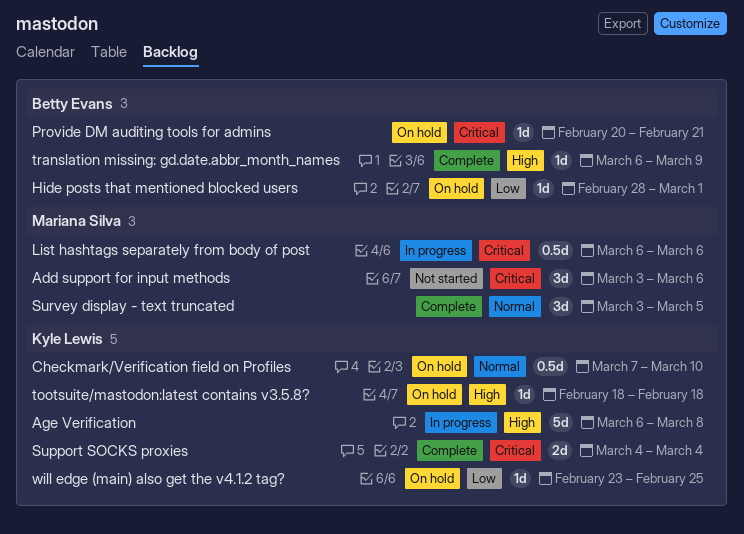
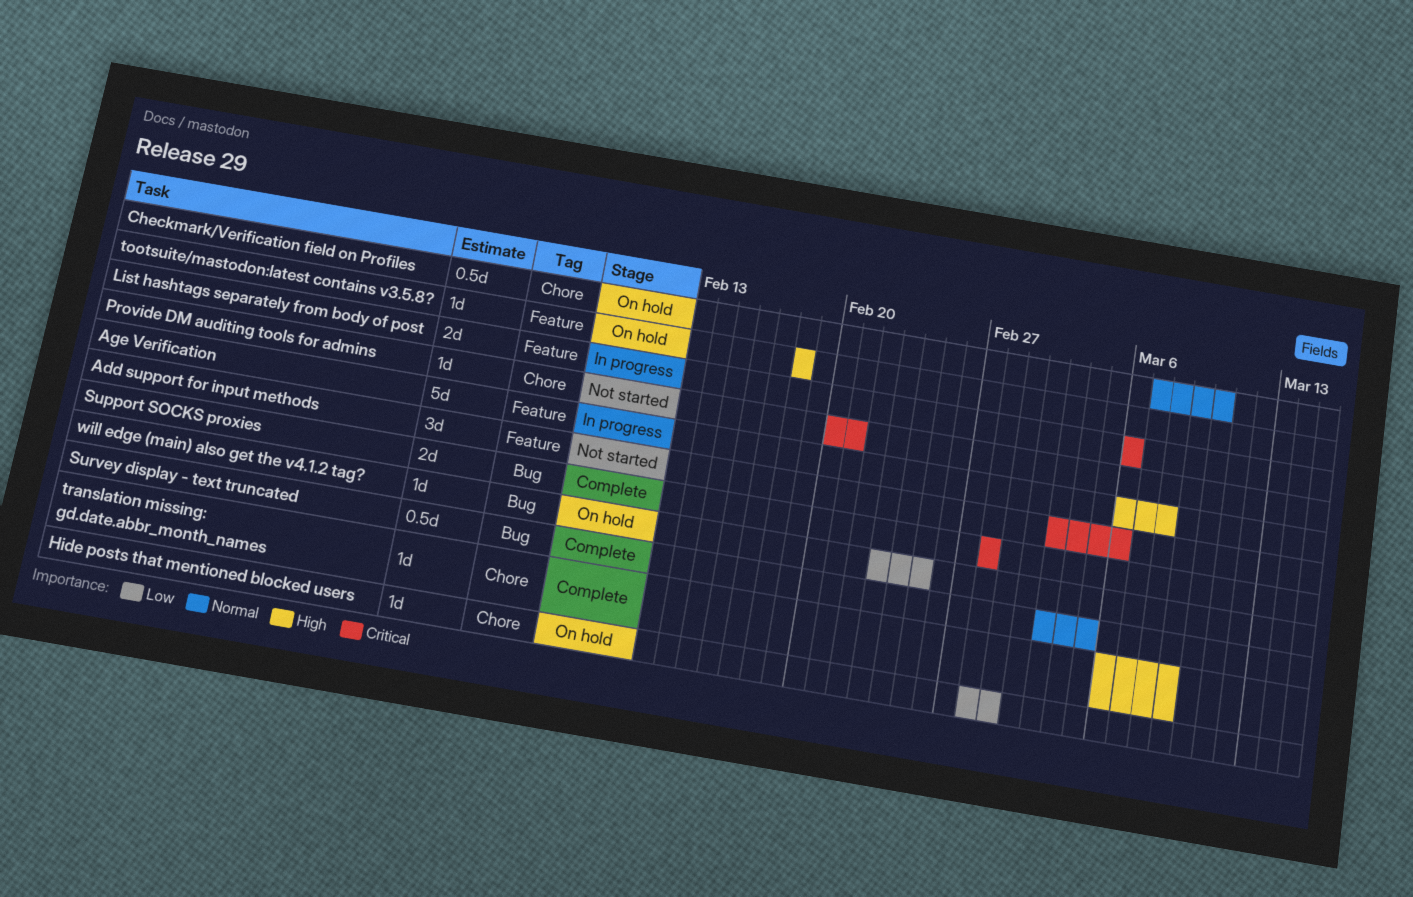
List hashtags separately from body of post, estimate: 0.5d -> 2d
Provide DM auditing tools for admins, status: On hold -> Not started
Support SOCKS proxies, start: Mar 4 -> Feb 28
Support SOCKS proxies, due: Mar 4 -> Feb 28
Survey display - text truncated, estimate: 3d -> 0.5d

